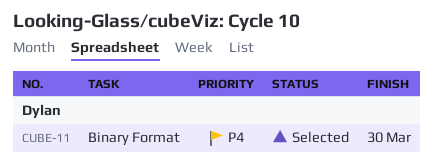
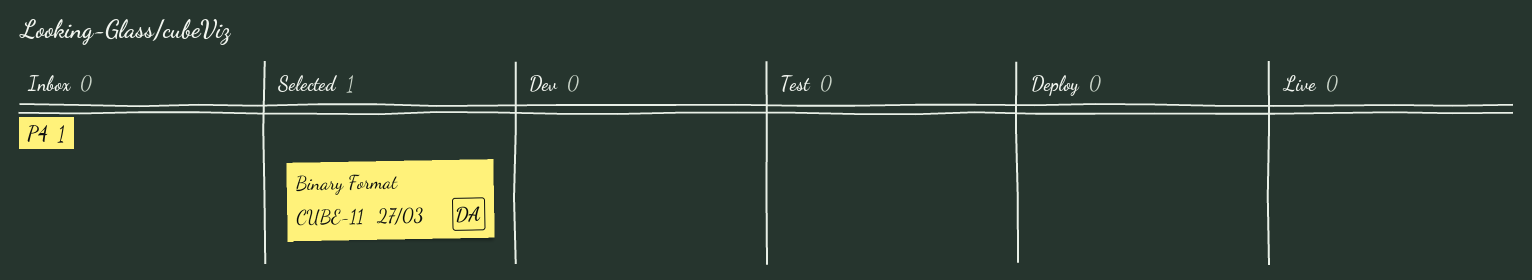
CUBE-11, due: Mar 30 -> Mar 27

